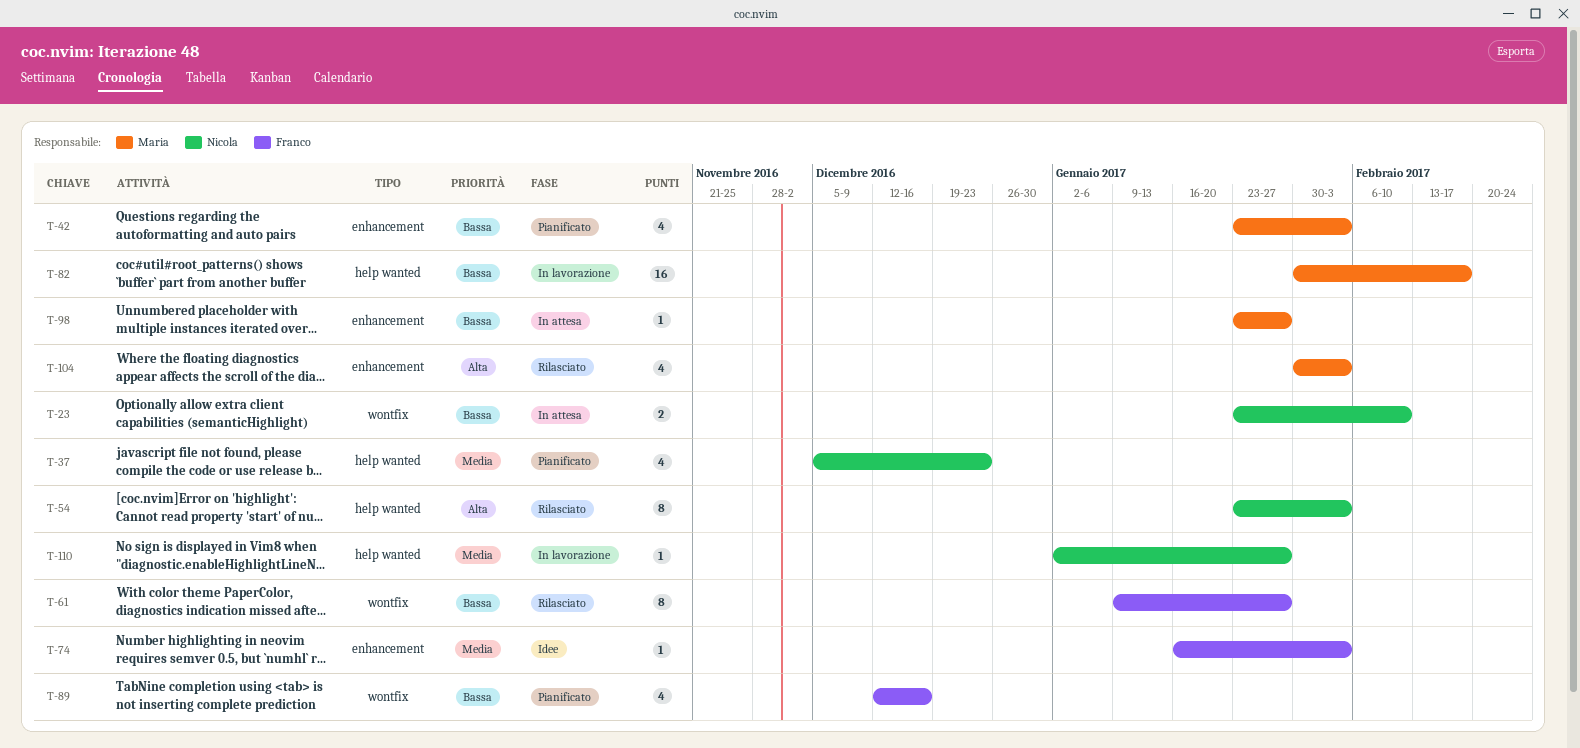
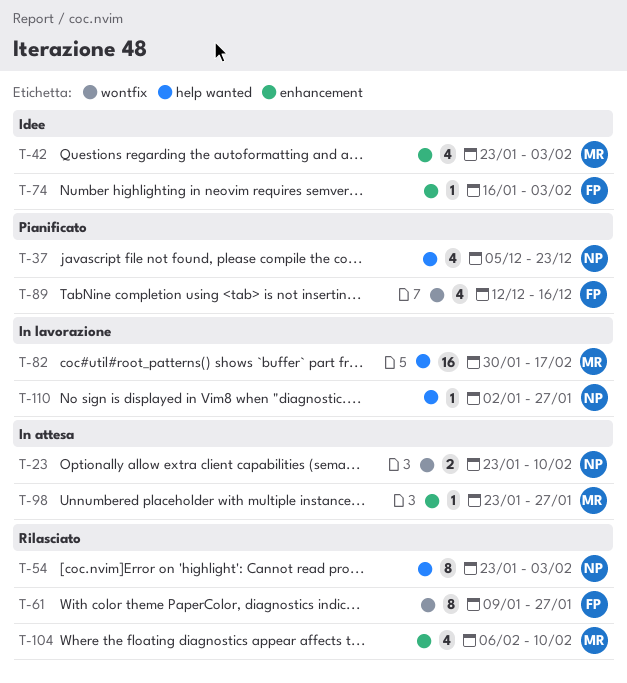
T-42, status: Pianificato -> Idee
T-104, start: Jan 30 -> Feb 6
T-104, due: Feb 3 -> Feb 10

